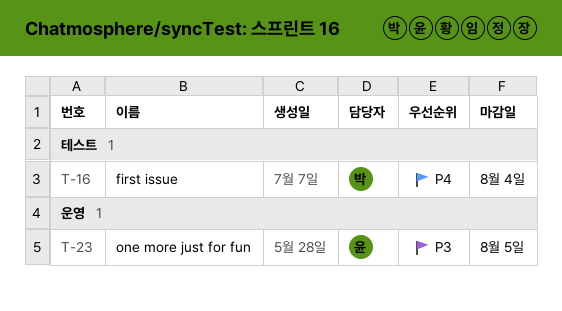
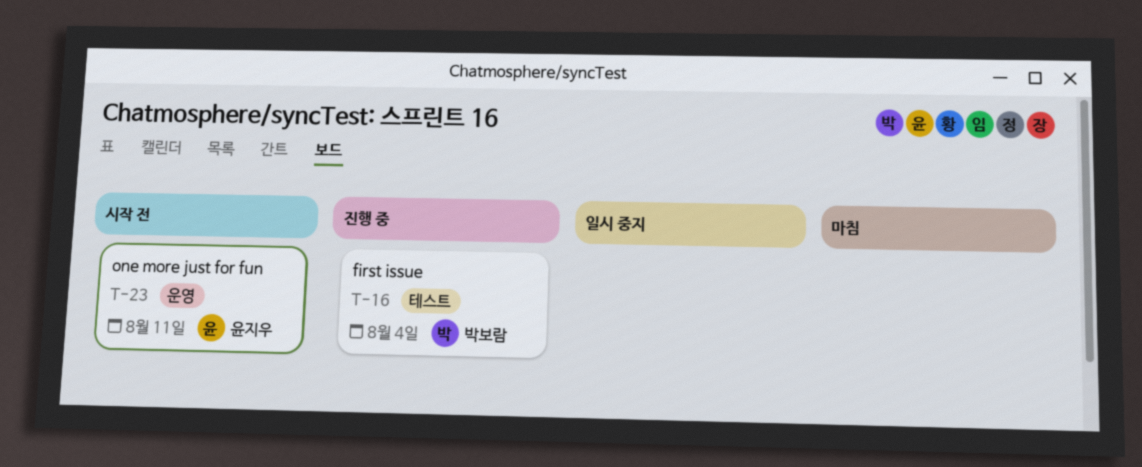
T-23, due: Aug 5 -> Aug 11

